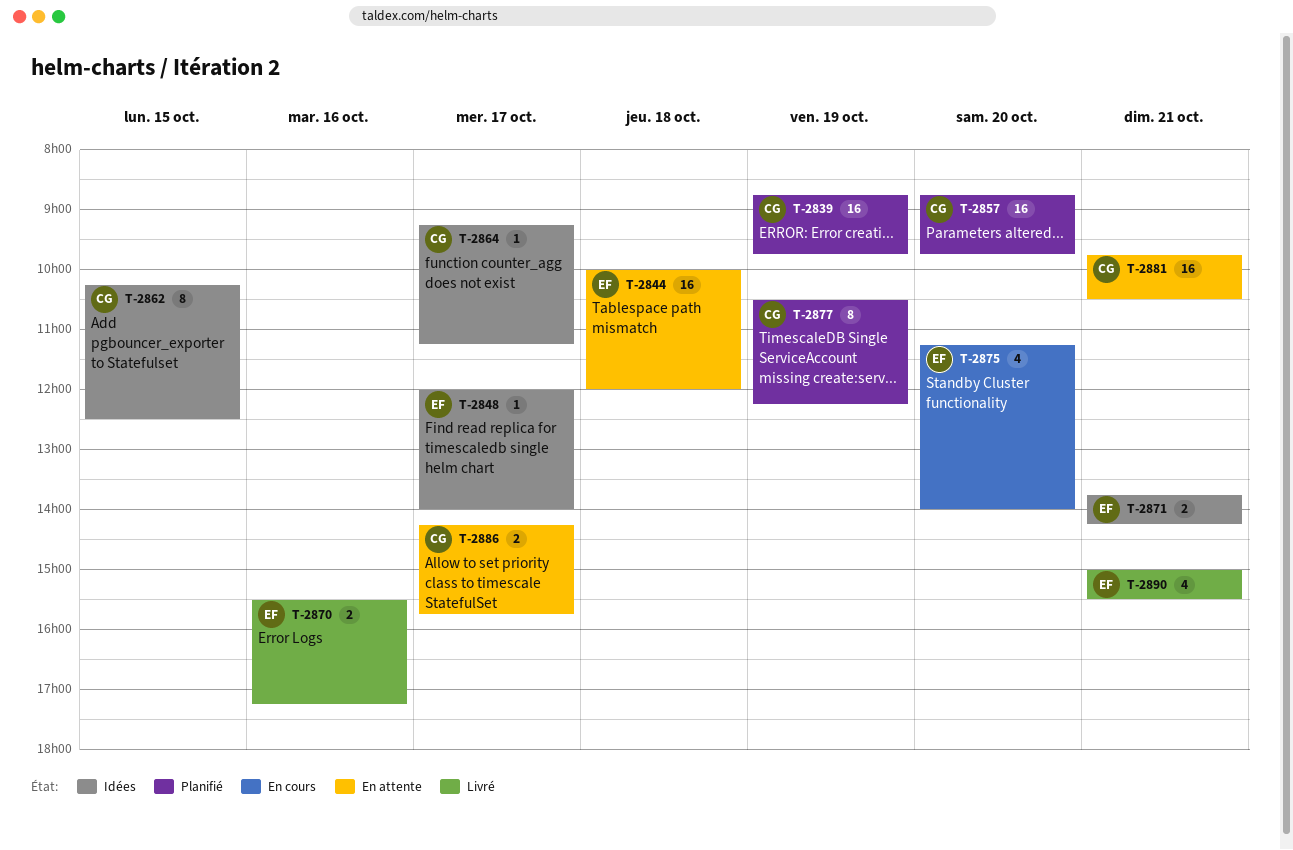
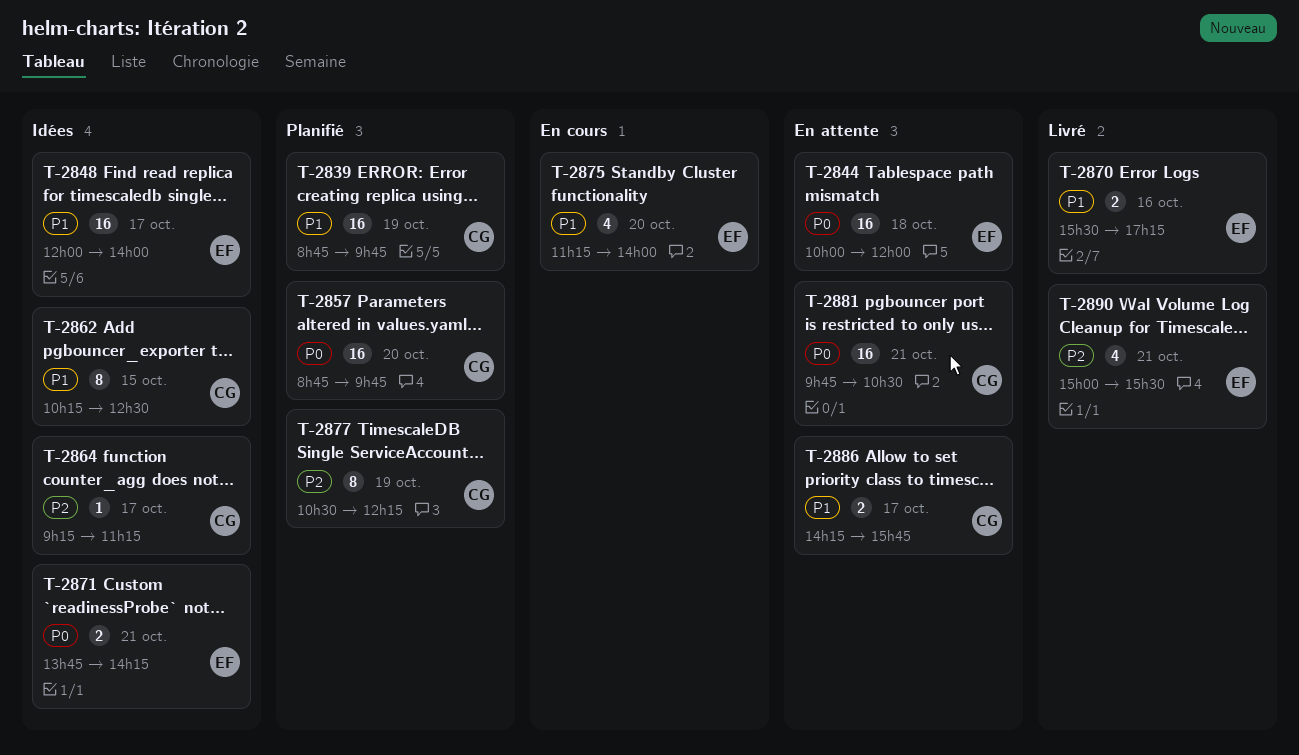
T-2848, estimate: 1 -> 16

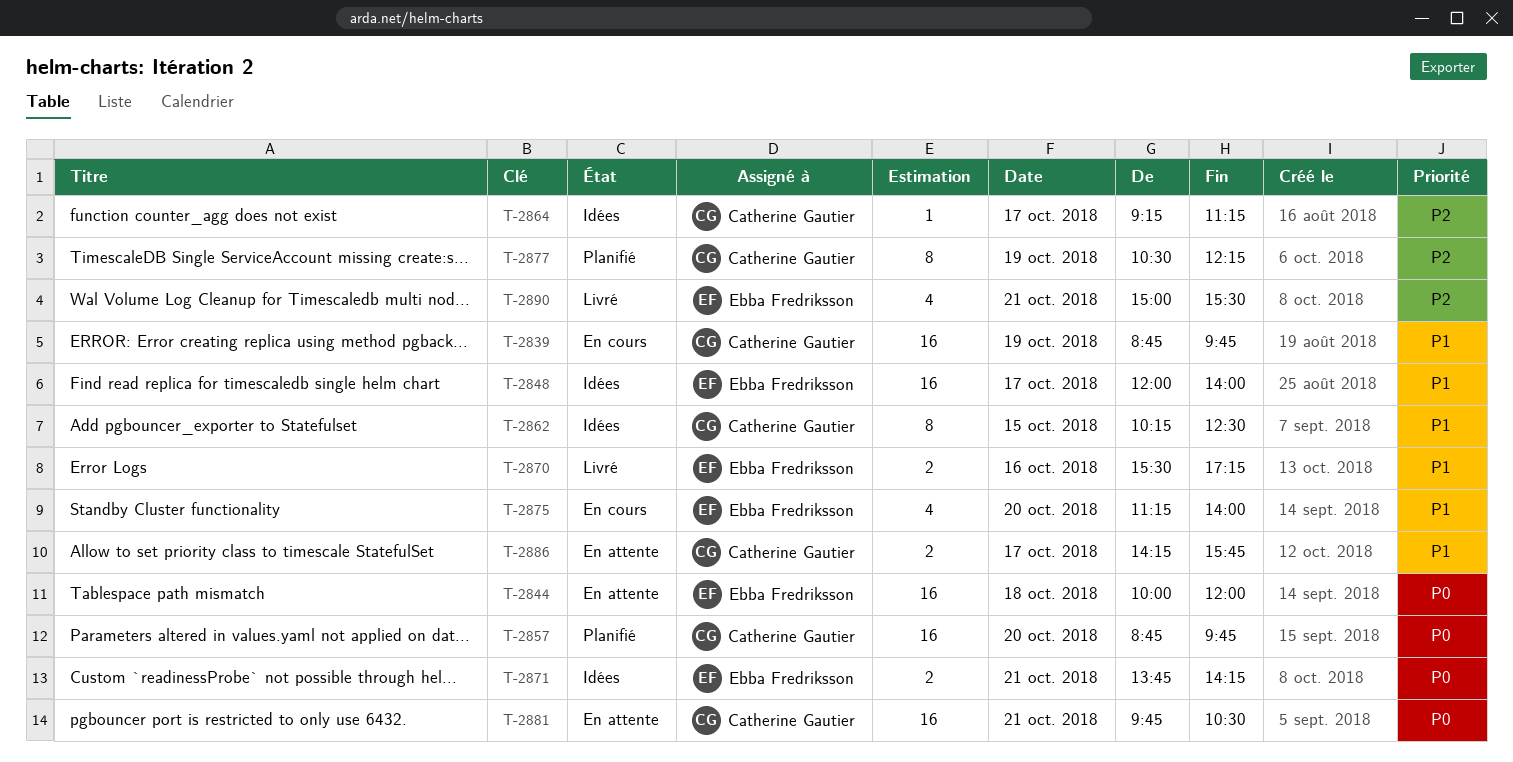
T-2839, status: Planifié -> En cours

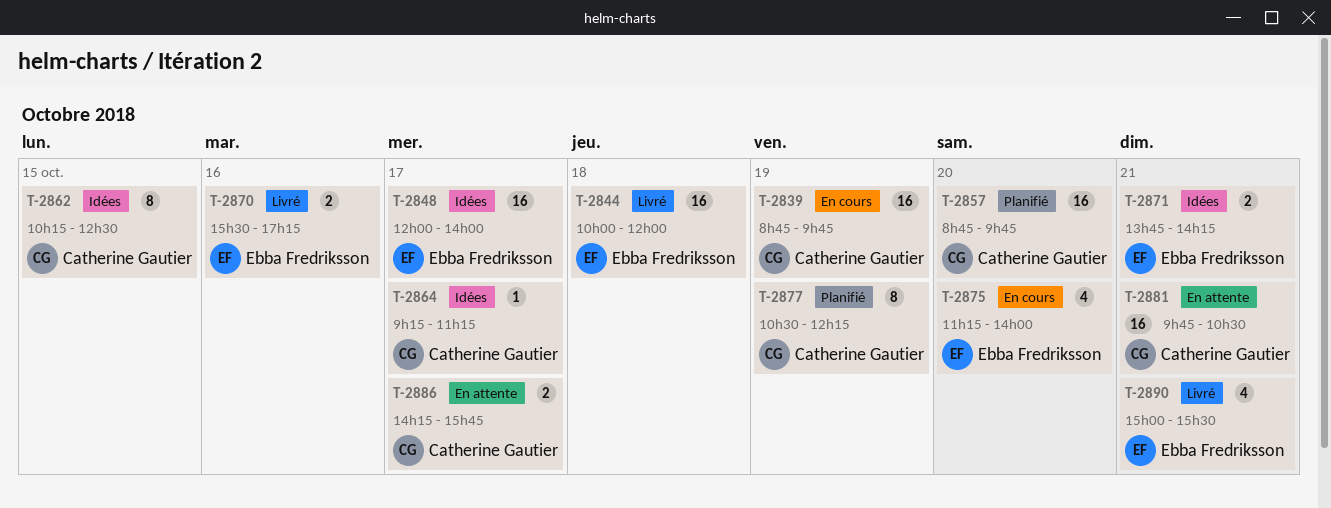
T-2844, status: En attente -> Livré

